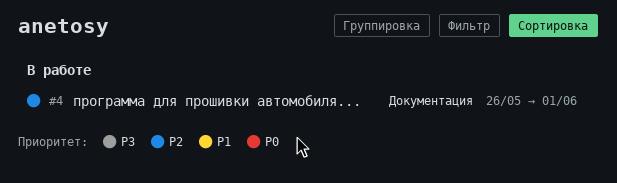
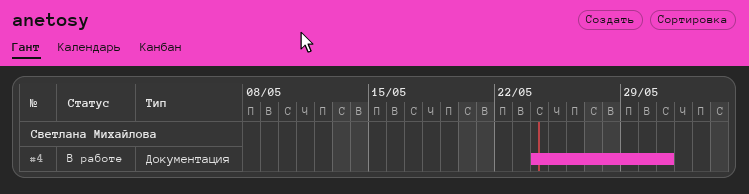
#4, start: May 26 -> May 24
#4, due: Jun 1 -> May 31

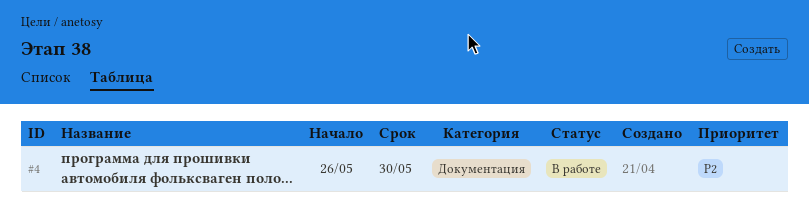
#4, start: May 24 -> May 26
#4, due: May 31 -> May 30

